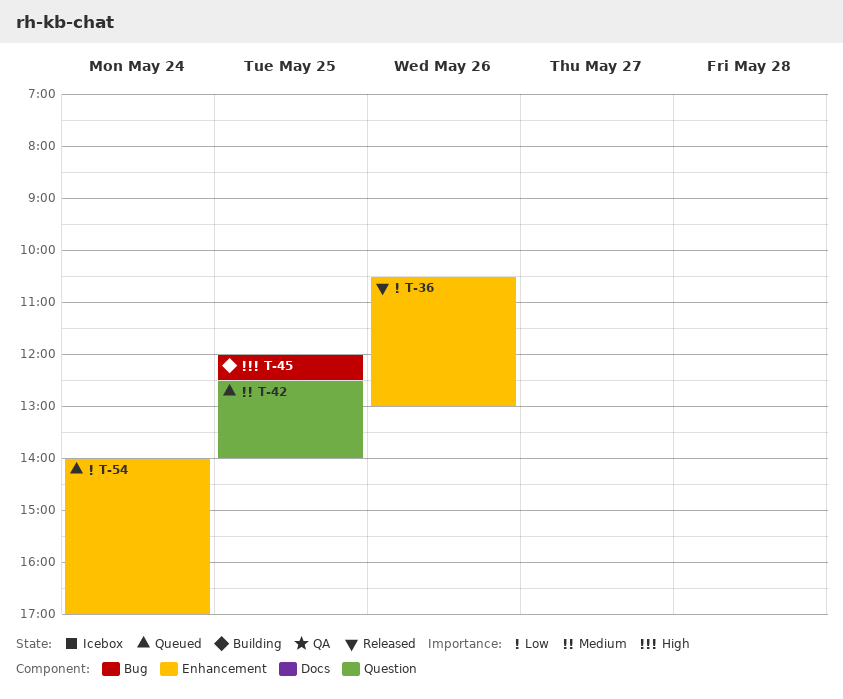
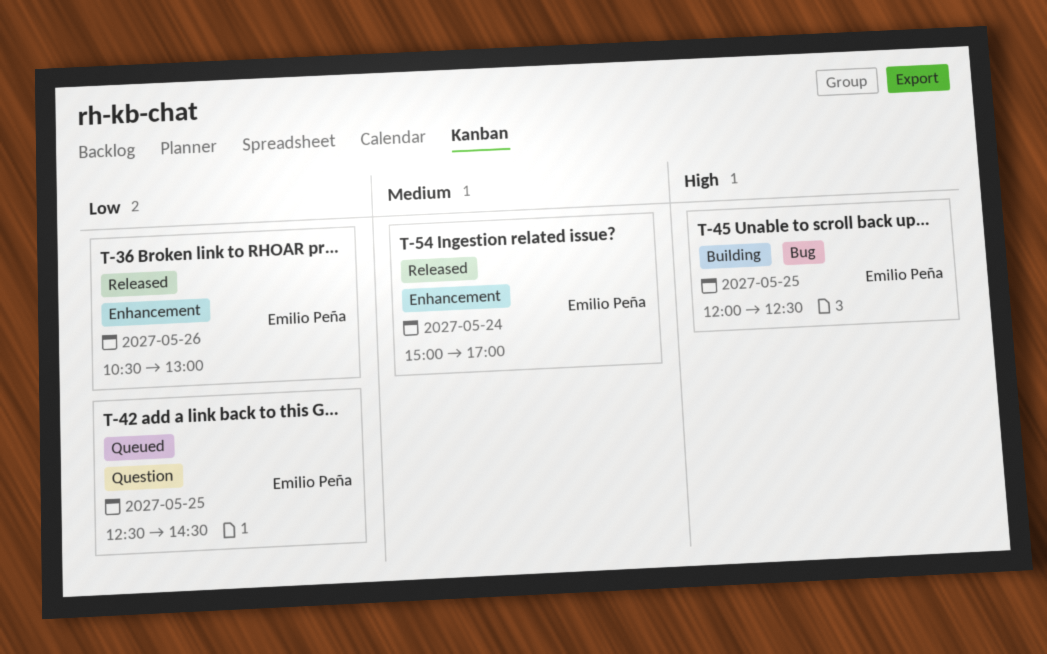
T-42, priority: Medium -> Low
T-42, ends: 14:00 -> 14:30
T-54, status: Queued -> Released
T-54, priority: Low -> Medium
T-54, begins: 14:00 -> 15:00

